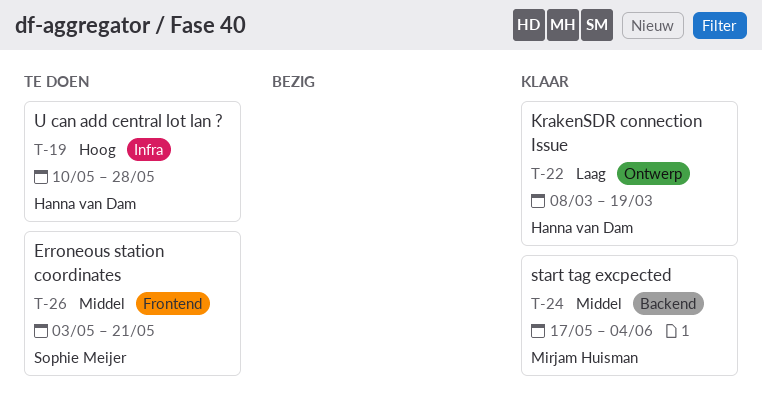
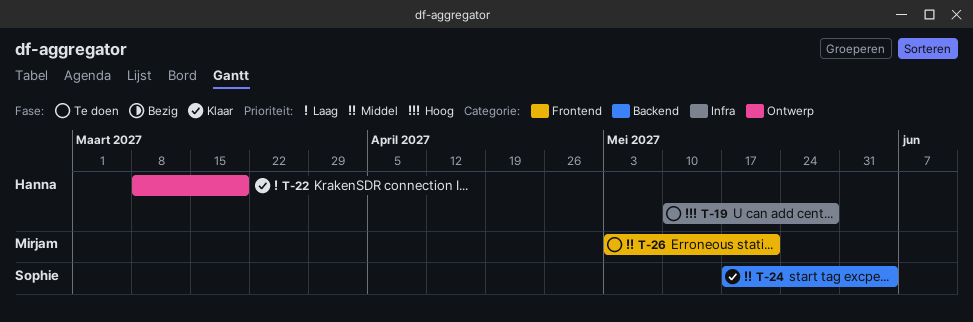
T-24, owner: Mirjam Huisman -> Sophie Meijer
T-26, owner: Sophie Meijer -> Mirjam Huisman

